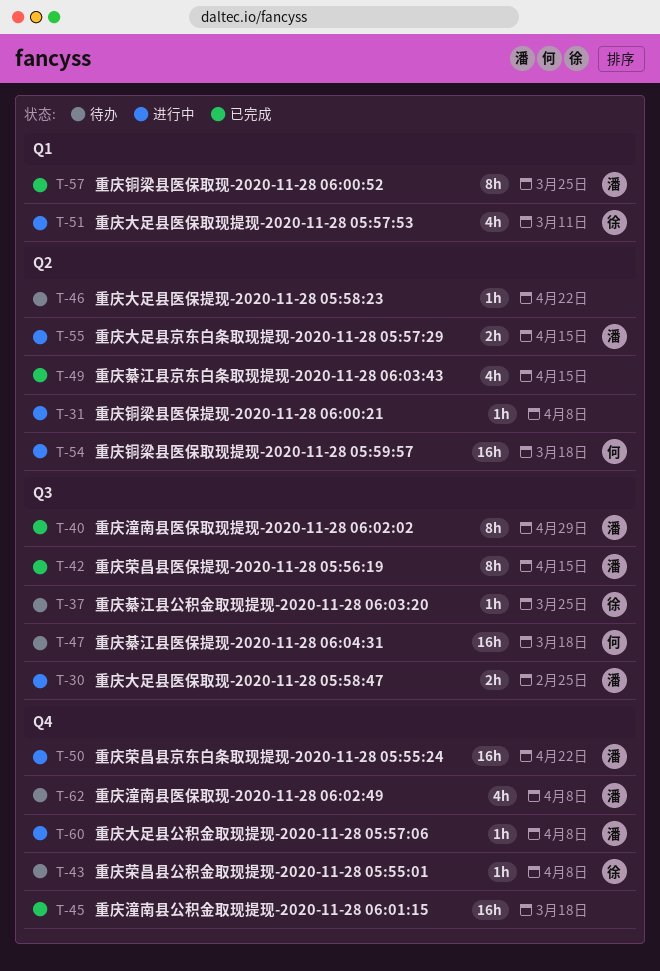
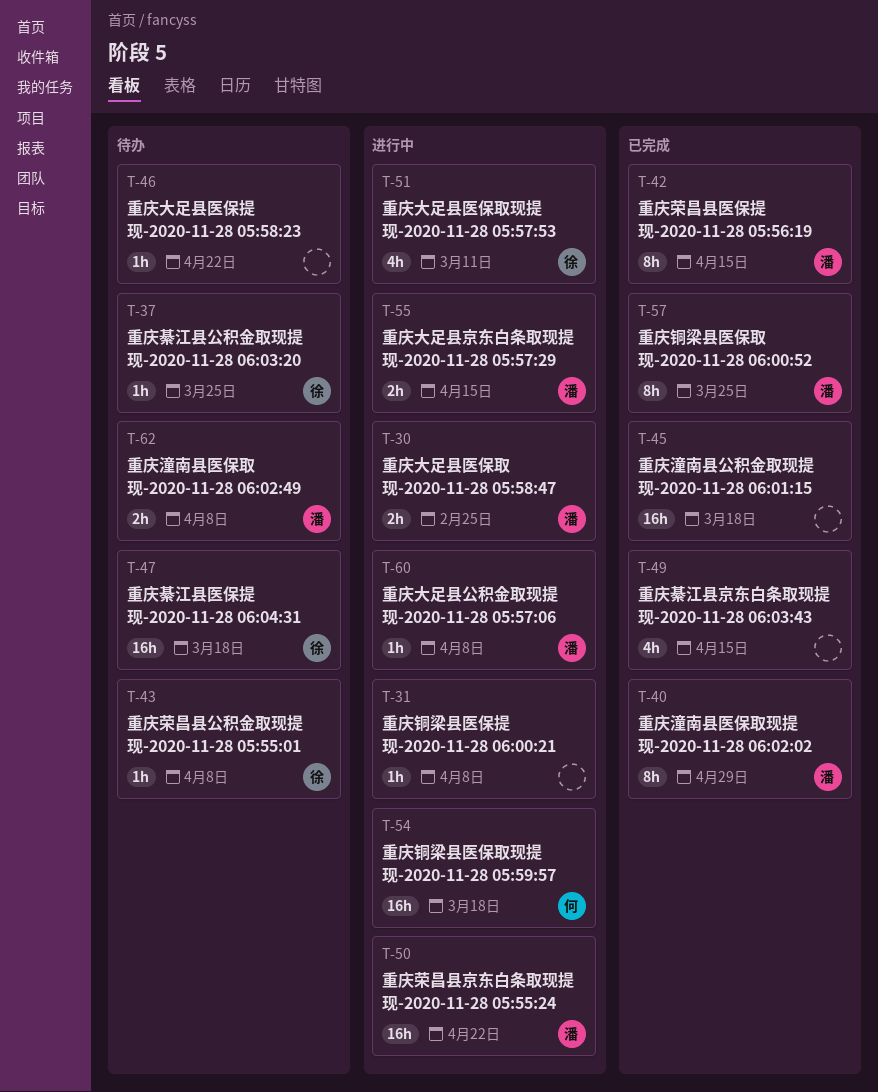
T-47, owner: 何 -> 徐
T-62, estimate: 4h -> 2h

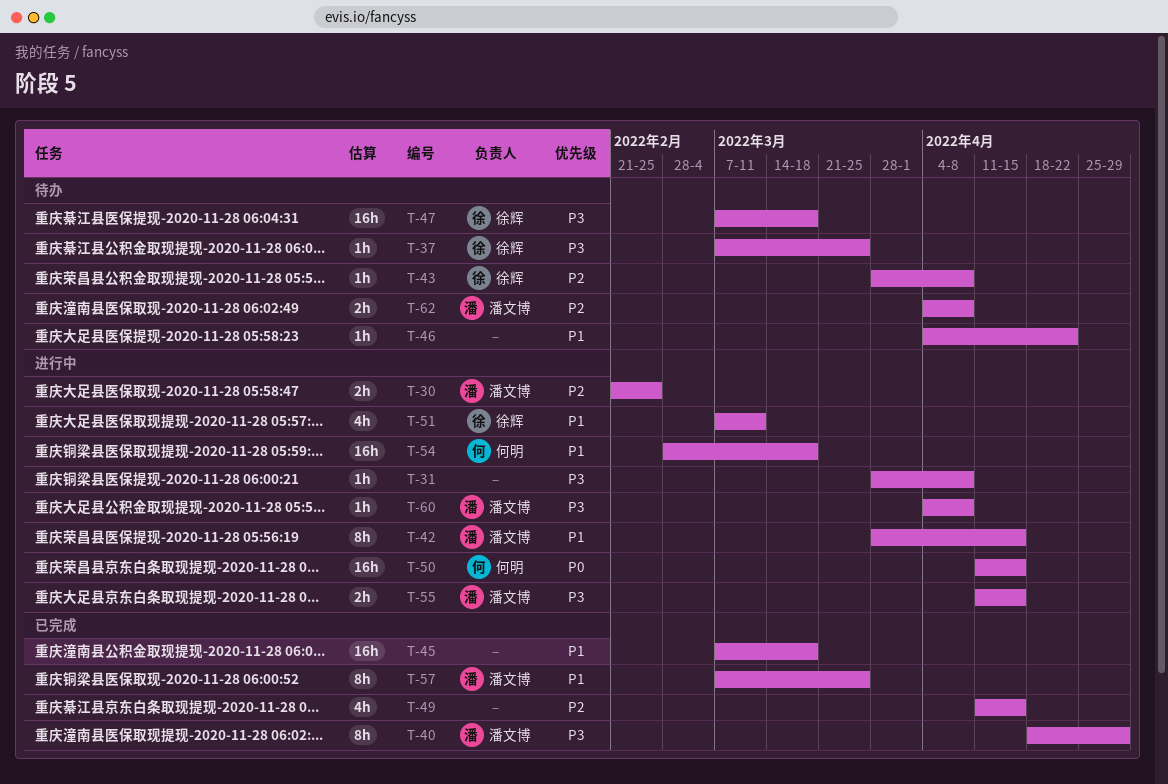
T-42, status: 已完成 -> 进行中
T-50, owner: 潘文博 -> 何明
T-50, due: Apr 22 -> Apr 15

